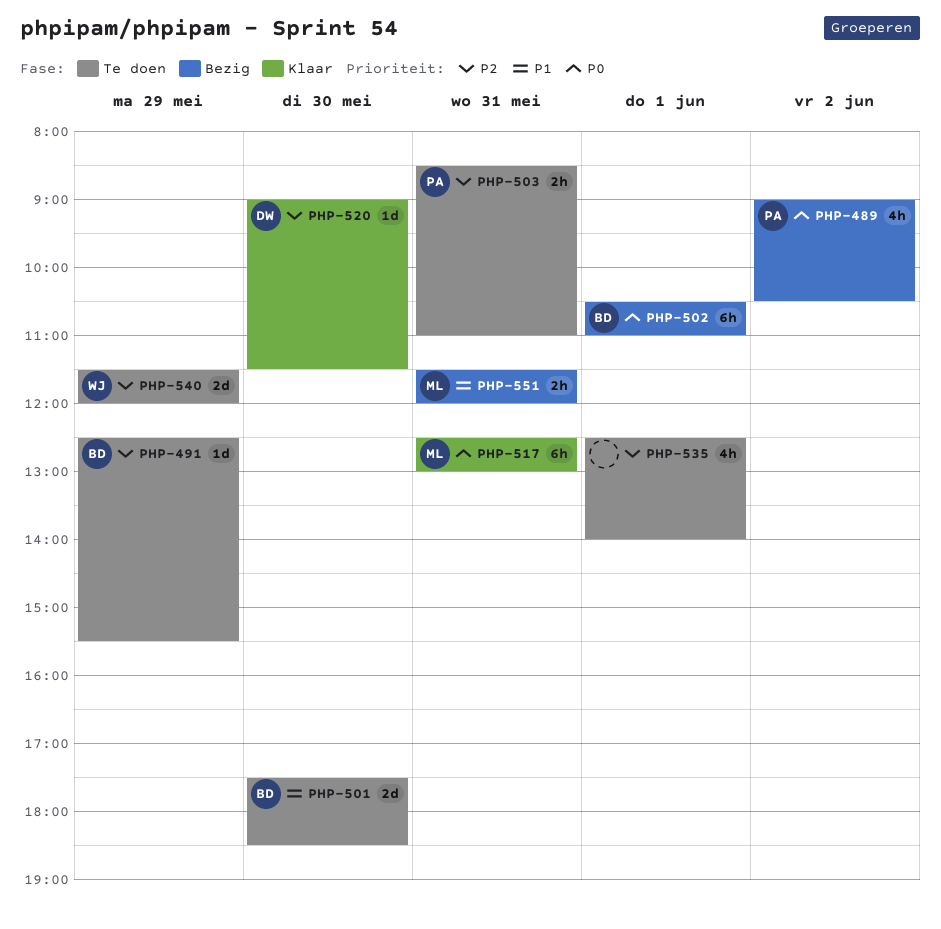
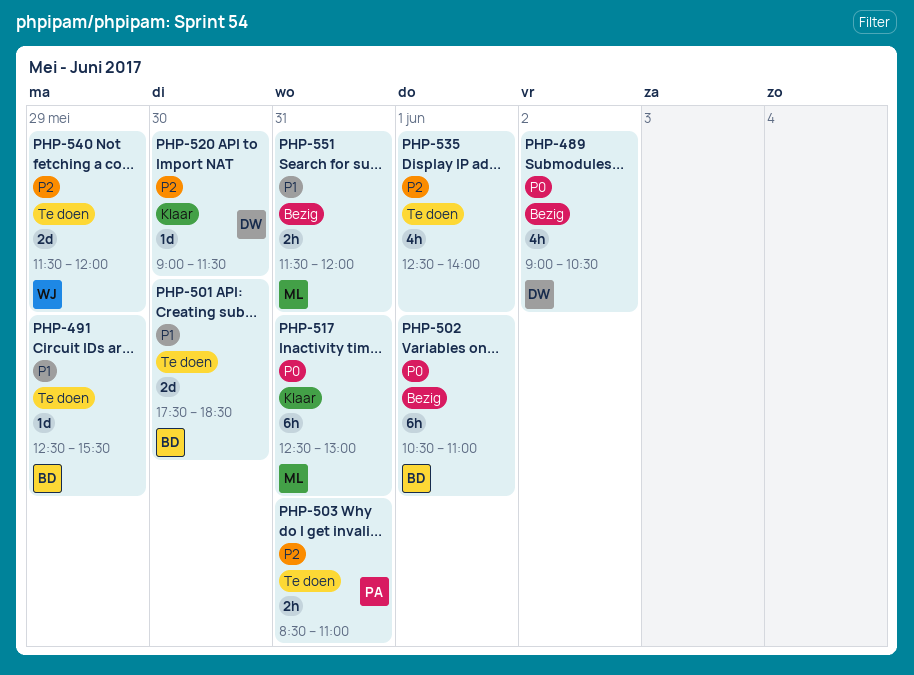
PHP-489, owner: PA -> DW
PHP-491, priority: P2 -> P1

